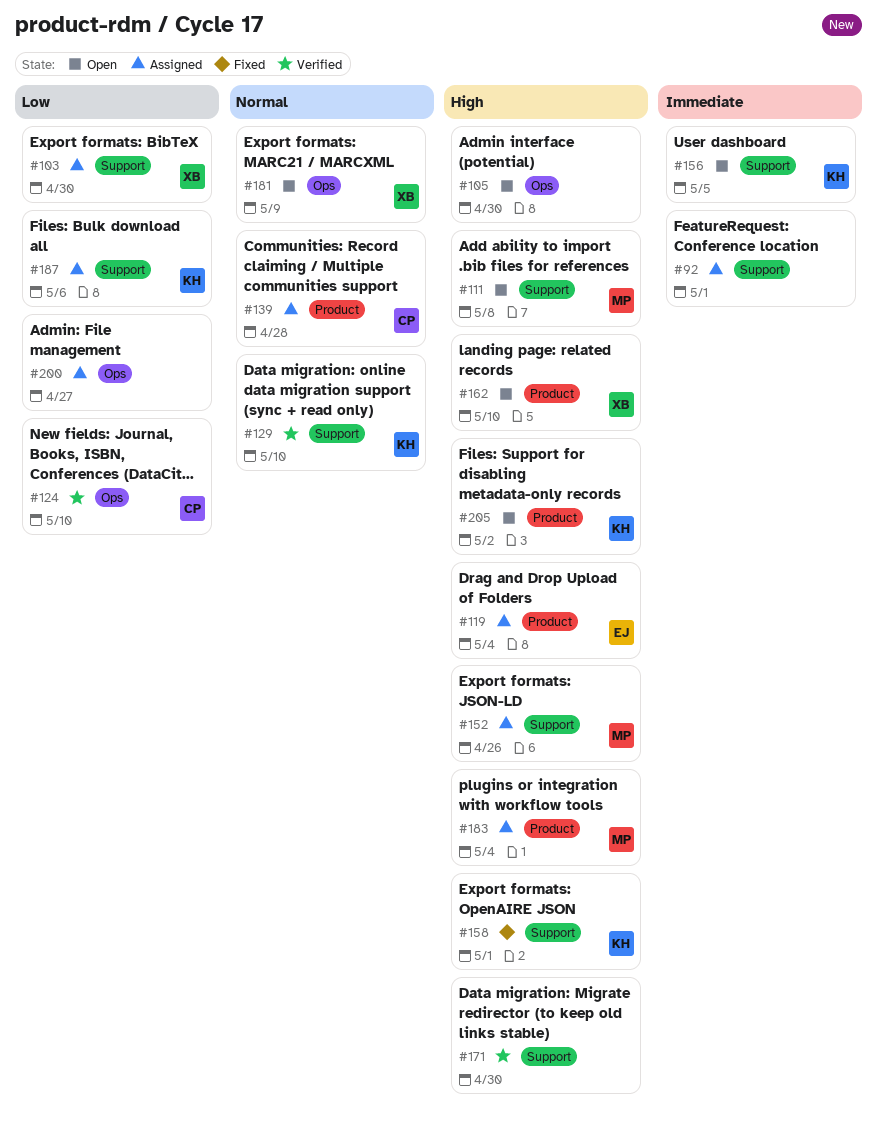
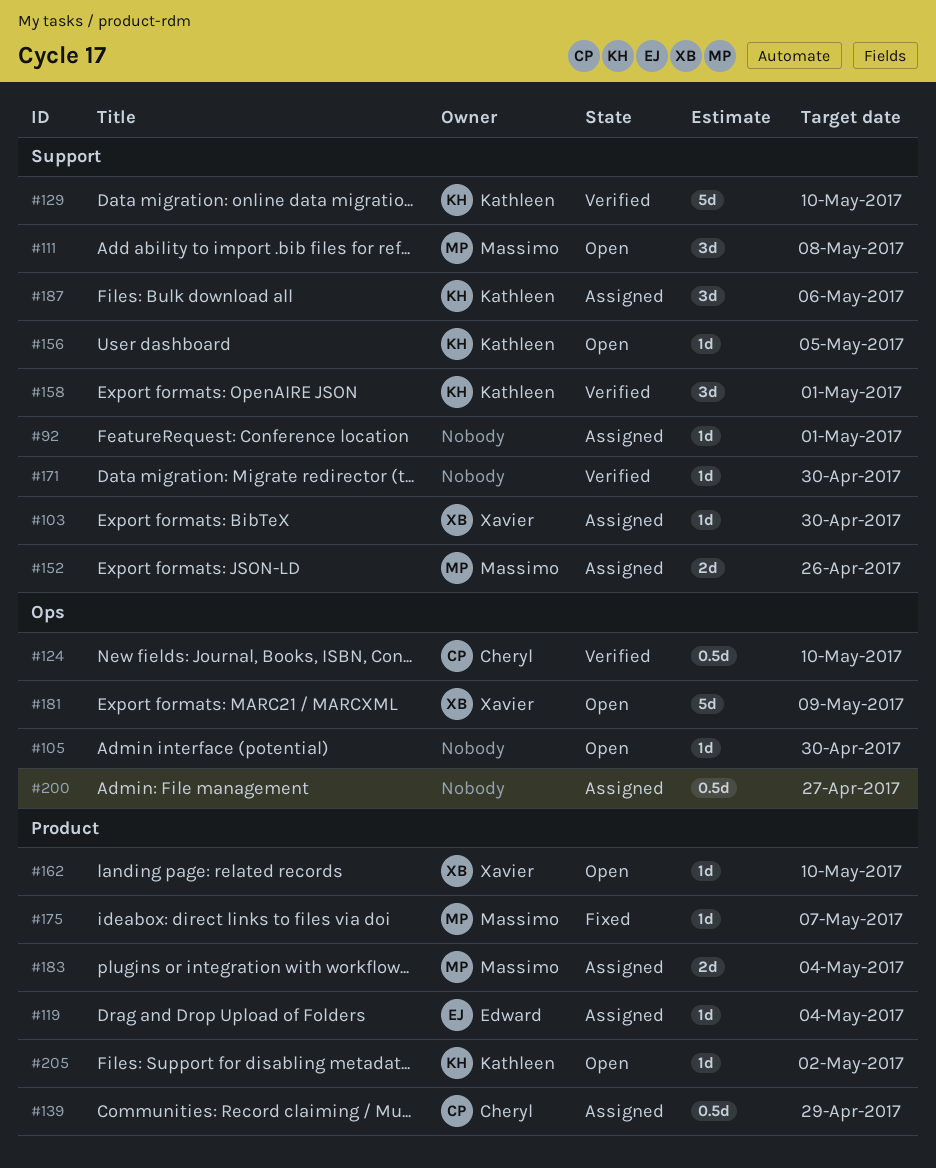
#139, due: Apr 28 -> Apr 29
#158, status: Fixed -> Verified
#175: none -> present

